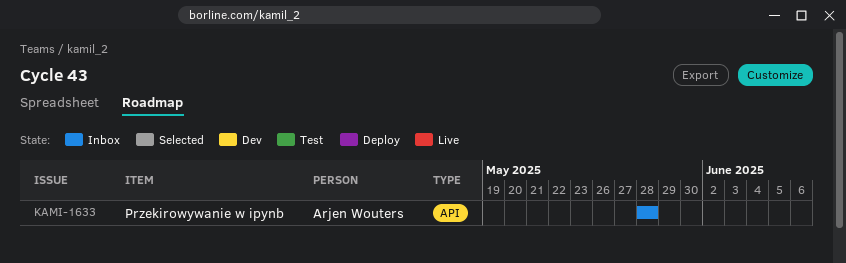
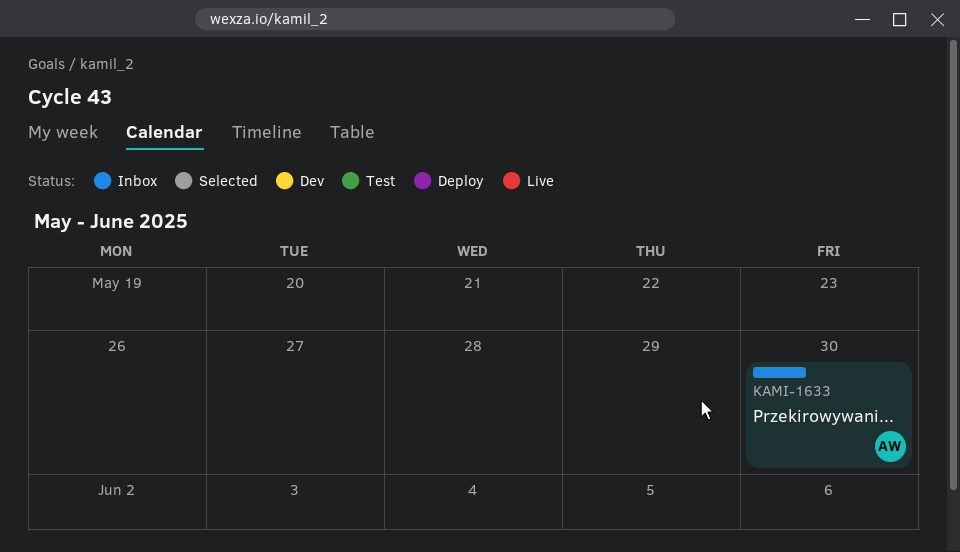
KAMI-1633, due: May 28 -> May 30

